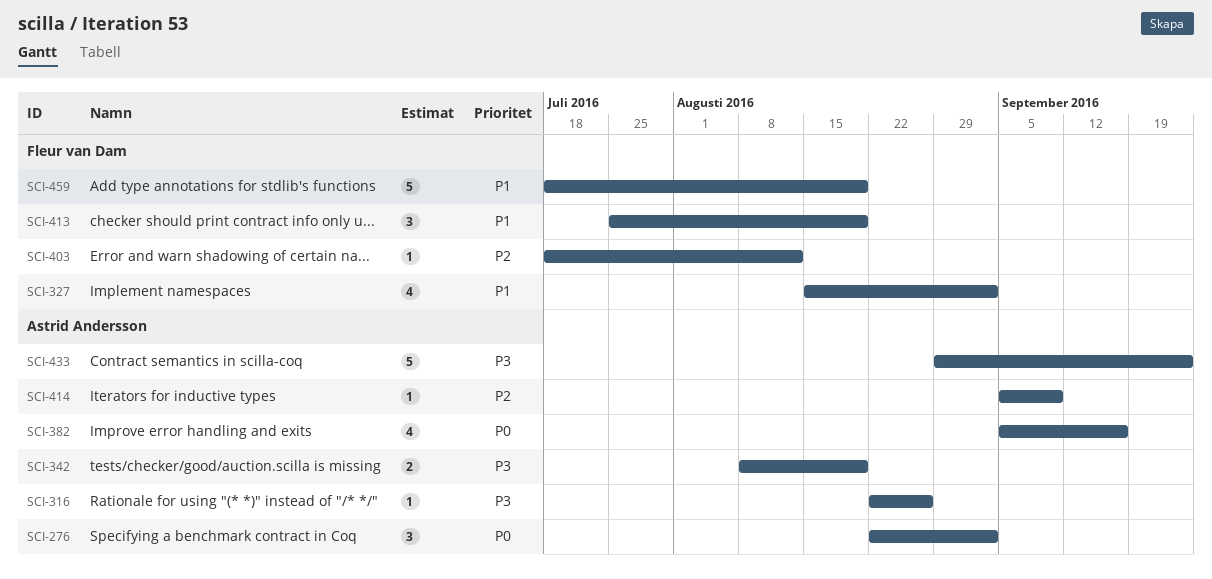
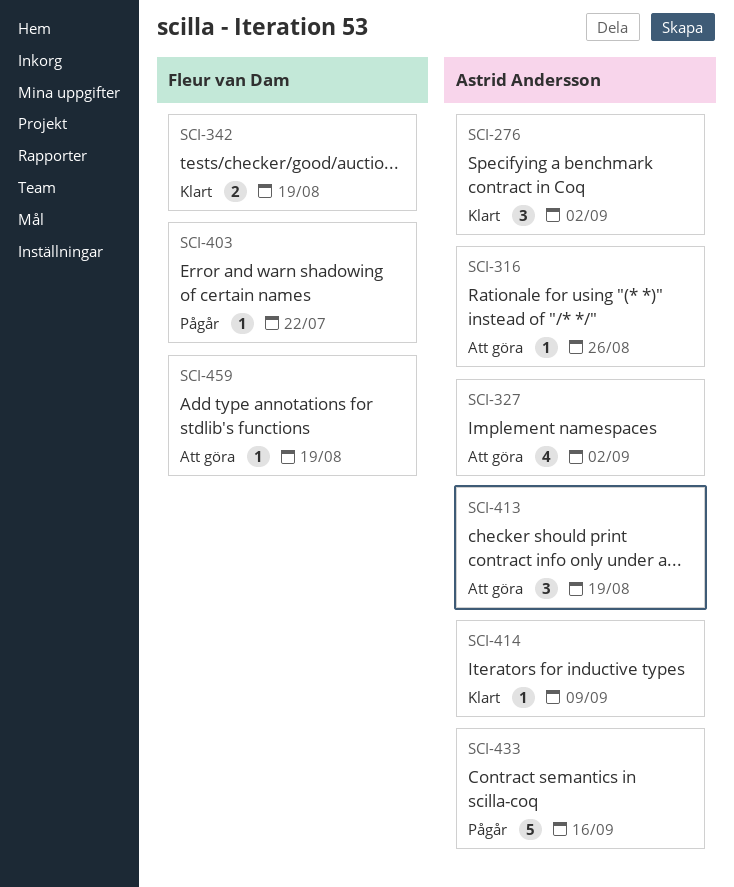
SCI-327, owner: Fleur van Dam -> Astrid Andersson
SCI-342, owner: Astrid Andersson -> Fleur van Dam
SCI-382: present -> none
SCI-403, due: Aug 12 -> Jul 22
SCI-413, owner: Fleur van Dam -> Astrid Andersson
SCI-433, due: Sep 23 -> Sep 16
SCI-459, estimate: 5 -> 1

